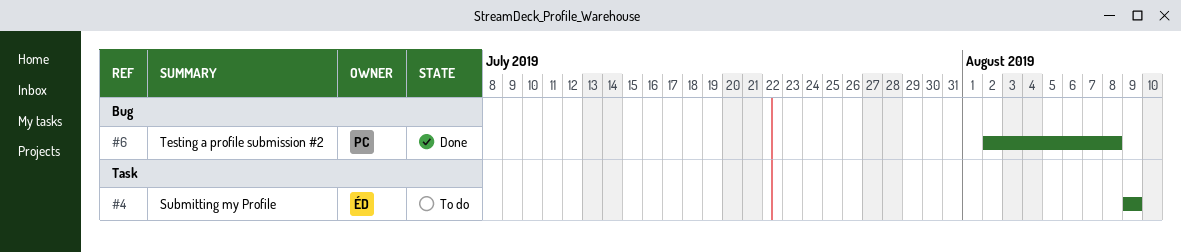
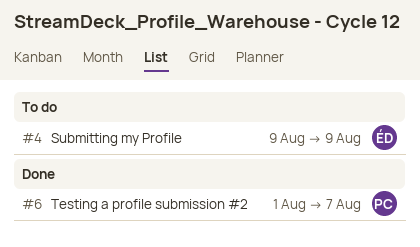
#6, start: Aug 2 -> Aug 1
#6, due: Aug 8 -> Aug 7

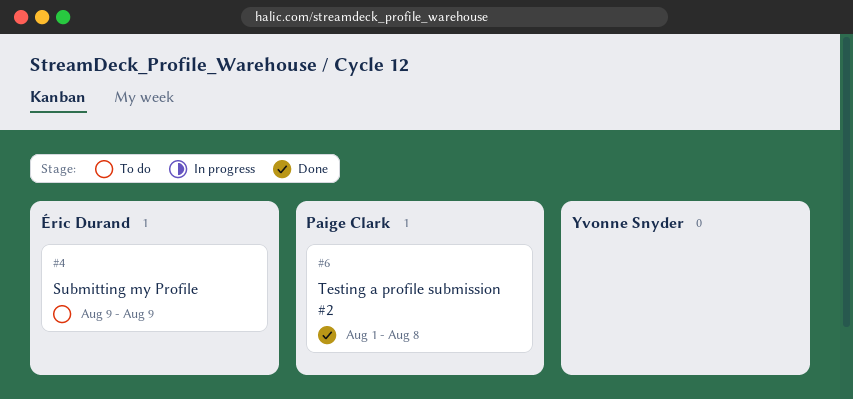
#6, due: Aug 7 -> Aug 8

